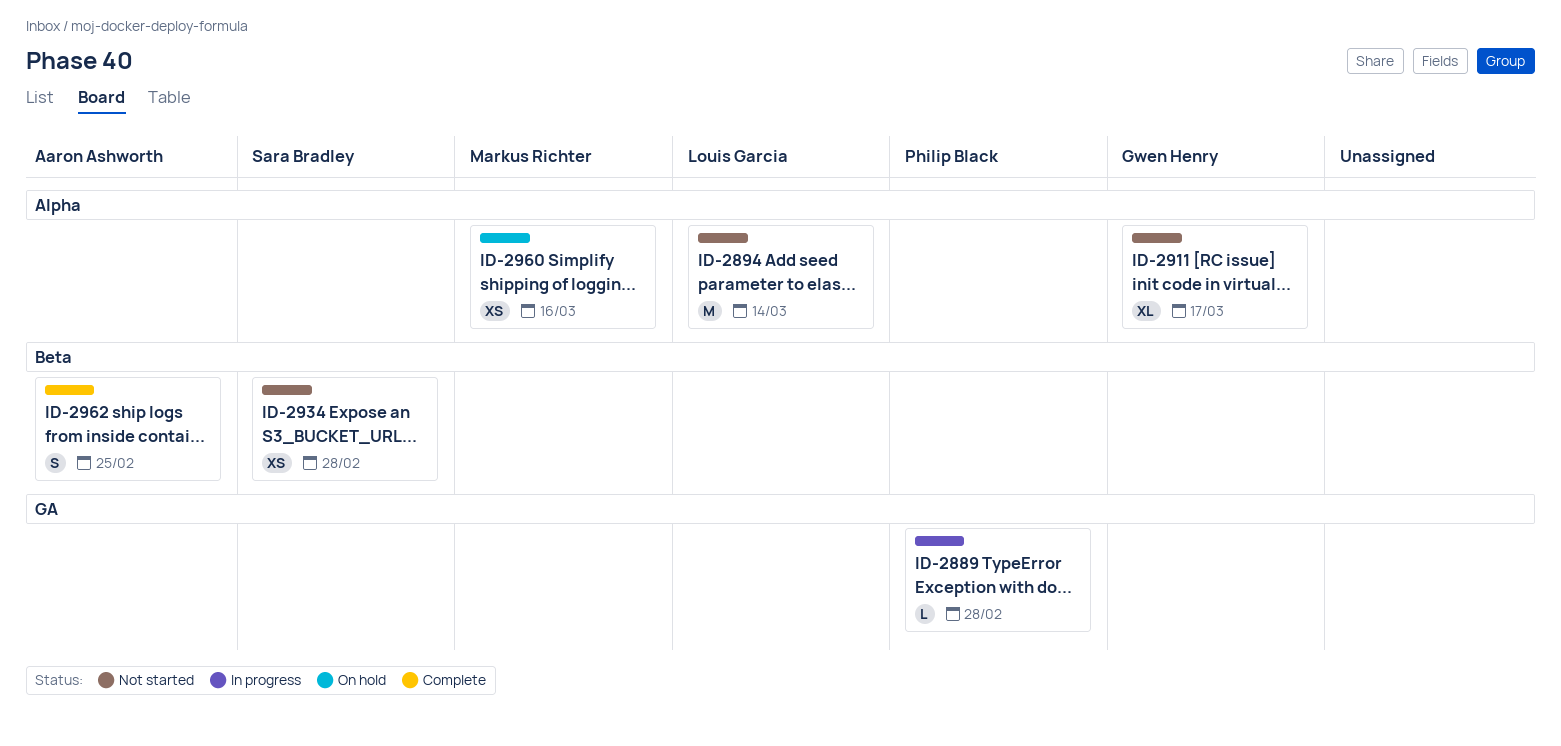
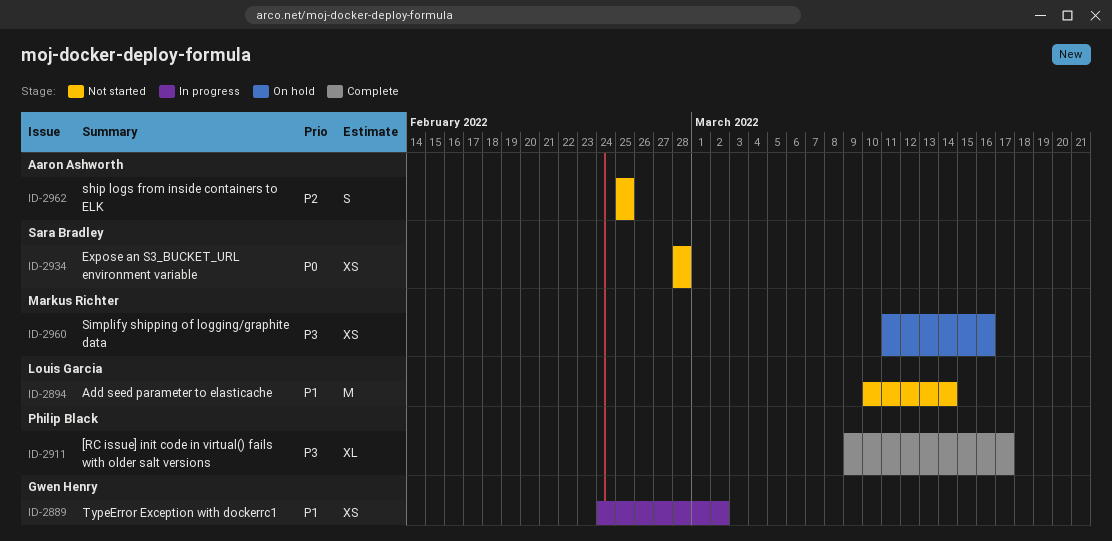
ID-2889, owner: Philip Black -> Gwen Henry
ID-2889, estimate: L -> XS
ID-2889, due: Feb 28 -> Mar 2
ID-2911, status: Not started -> Complete
ID-2911, owner: Gwen Henry -> Philip Black
ID-2962, status: Complete -> Not started

